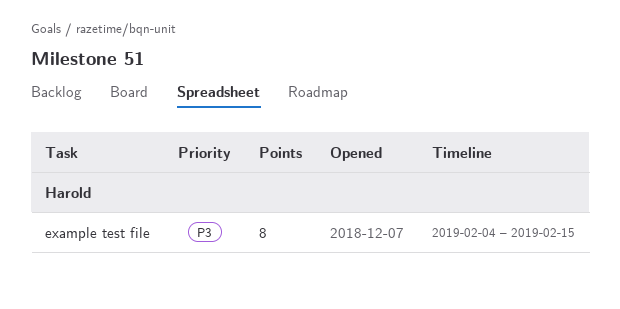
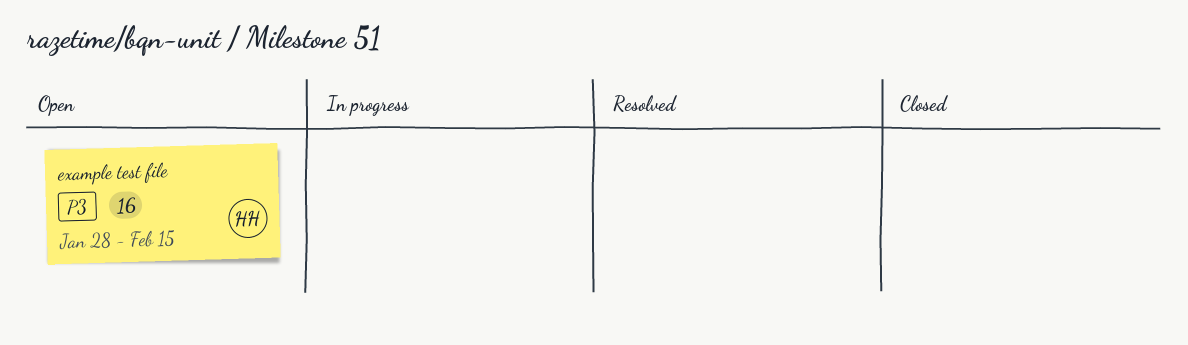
example test file, estimate: 8 -> 16
example test file, start: Feb 4 -> Jan 28

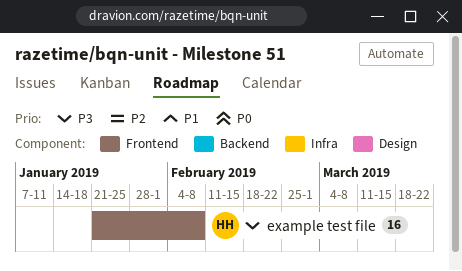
example test file, start: Jan 28 -> Jan 21
example test file, due: Feb 15 -> Feb 8

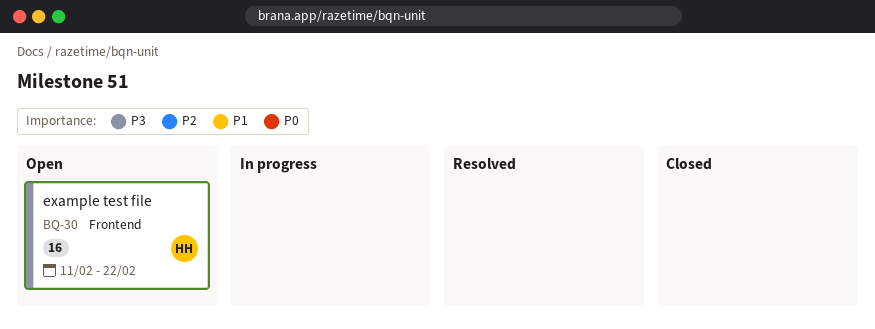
example test file, start: Jan 21 -> Feb 11
example test file, due: Feb 8 -> Feb 22

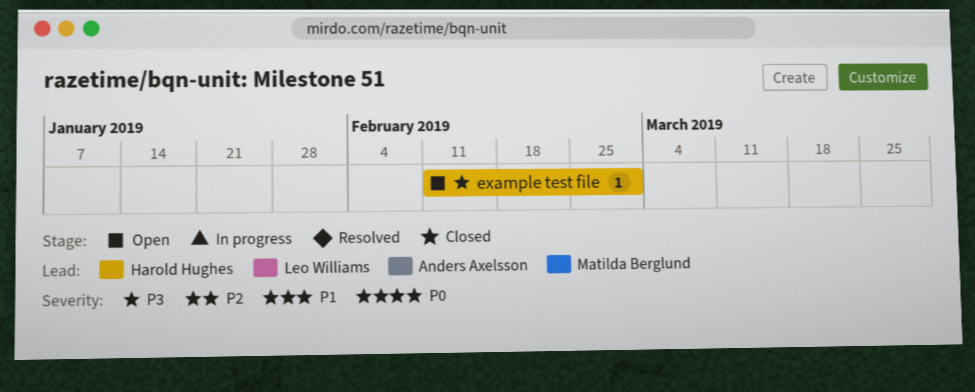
example test file, estimate: 16 -> 1
example test file, due: Feb 22 -> Mar 1

